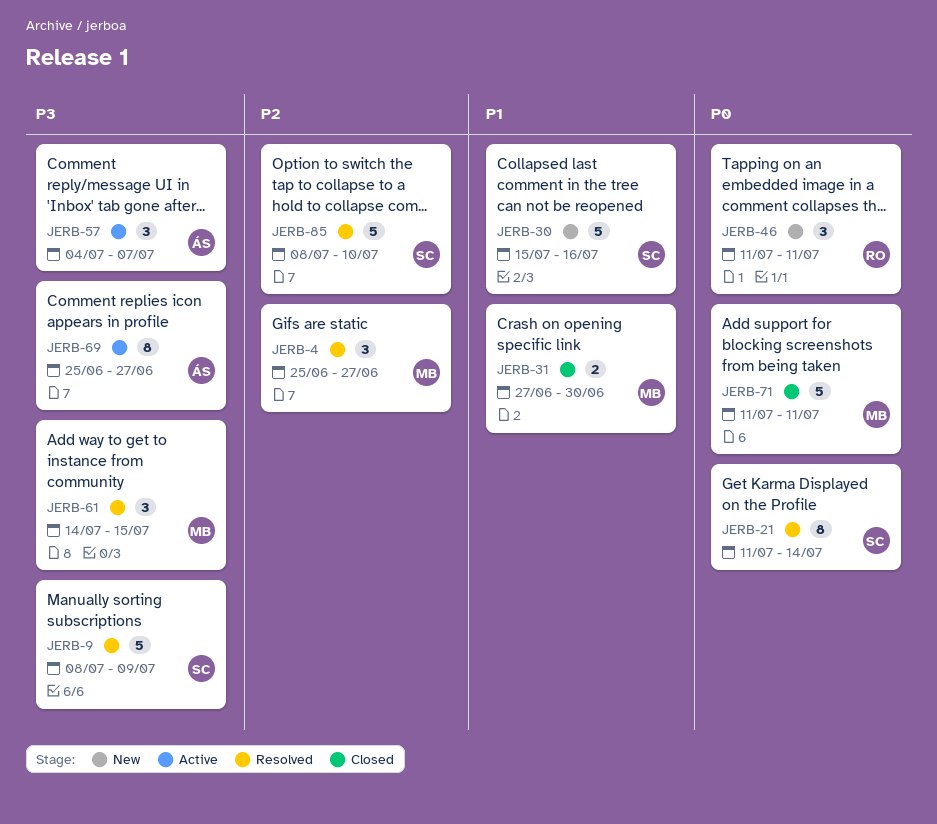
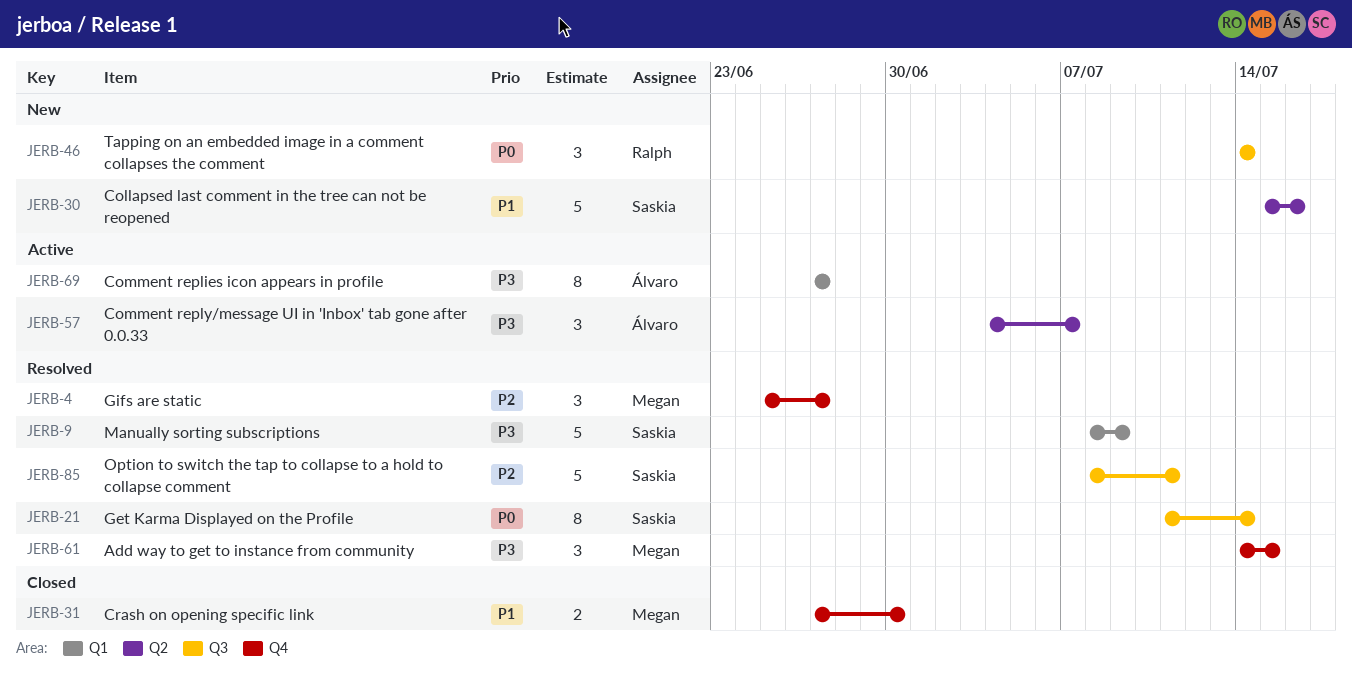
JERB-46, start: Jul 11 -> Jul 14
JERB-46, due: Jul 11 -> Jul 14
JERB-69, start: Jun 25 -> Jun 27
JERB-71: present -> none
JERB-85, due: Jul 10 -> Jul 11

